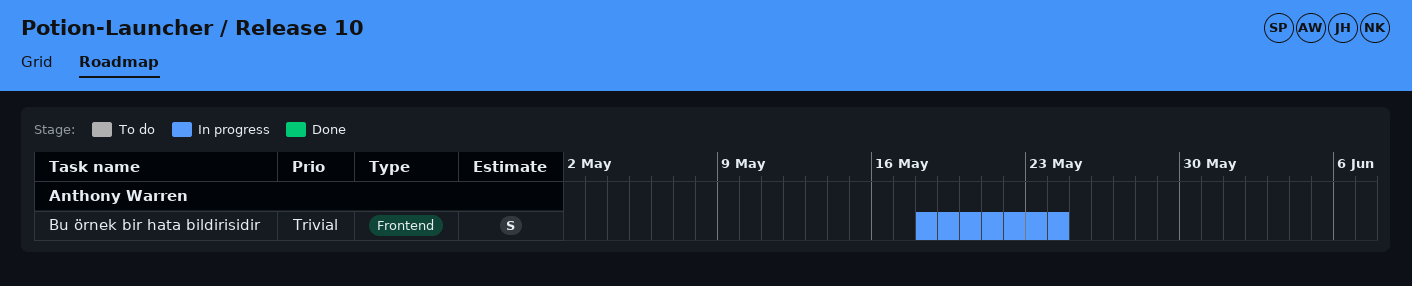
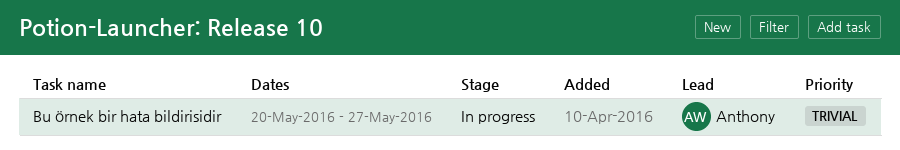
Bu örnek bir hata bildirisidir, start: May 18 -> May 20
Bu örnek bir hata bildirisidir, due: May 24 -> May 27

